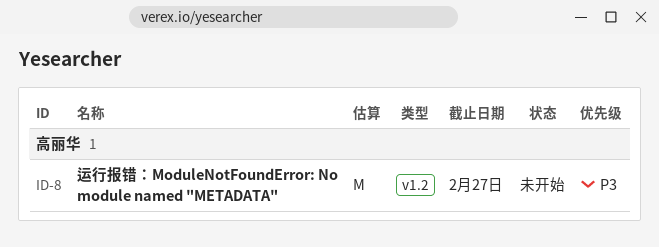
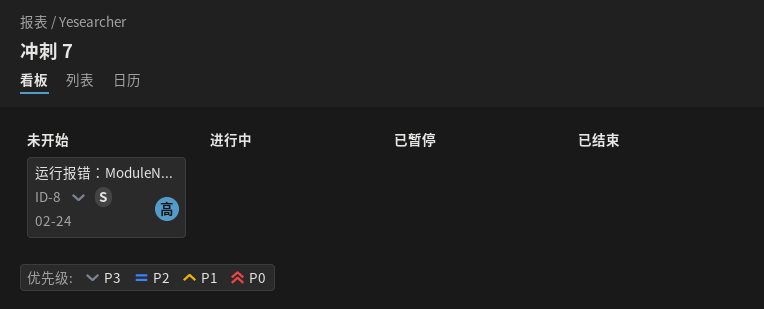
ID-8, estimate: M -> S
ID-8, due: Feb 27 -> Feb 24

